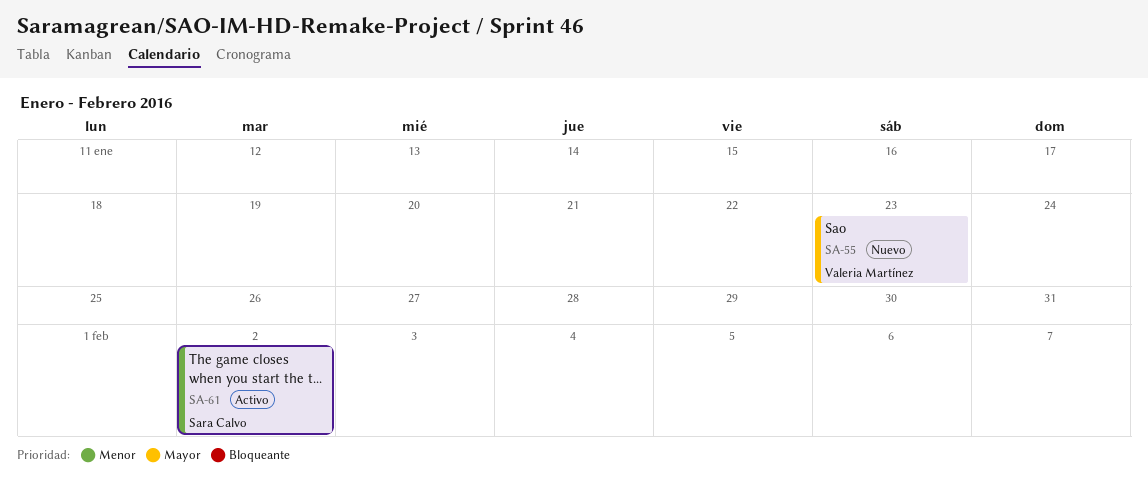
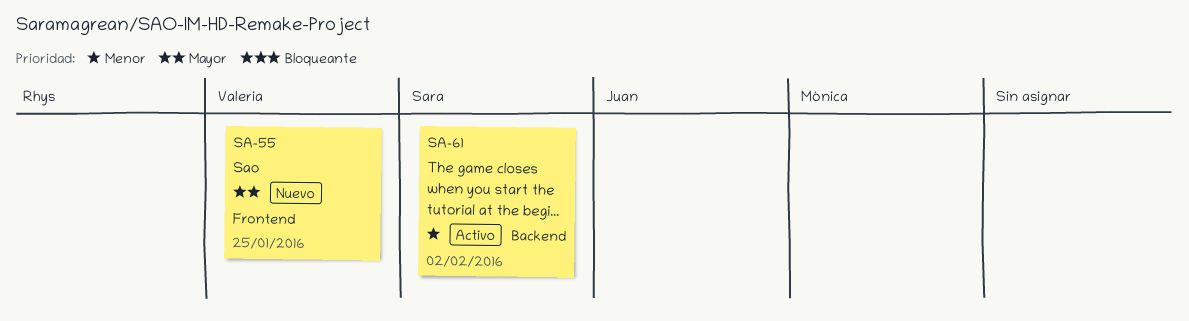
SA-55, due: Jan 23 -> Jan 25

